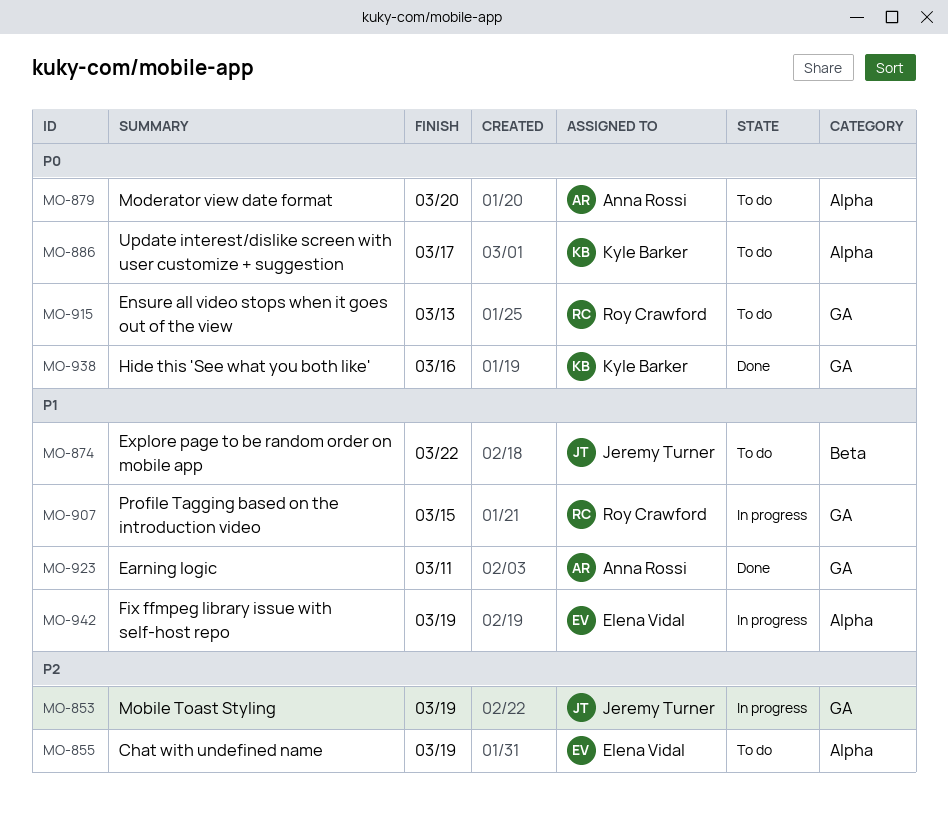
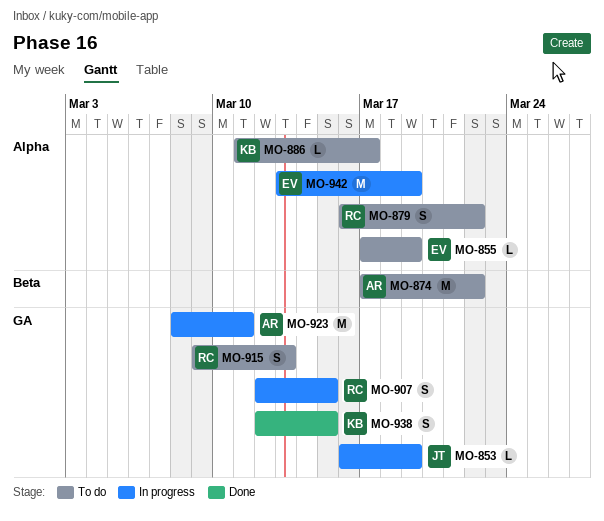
MO-874, owner: Jeremy Turner -> Anna Rossi
MO-879, owner: Anna Rossi -> Roy Crawford
MO-879, due: Mar 20 -> Mar 22
MO-923, status: Done -> In progress
MO-938, due: Mar 16 -> Mar 15

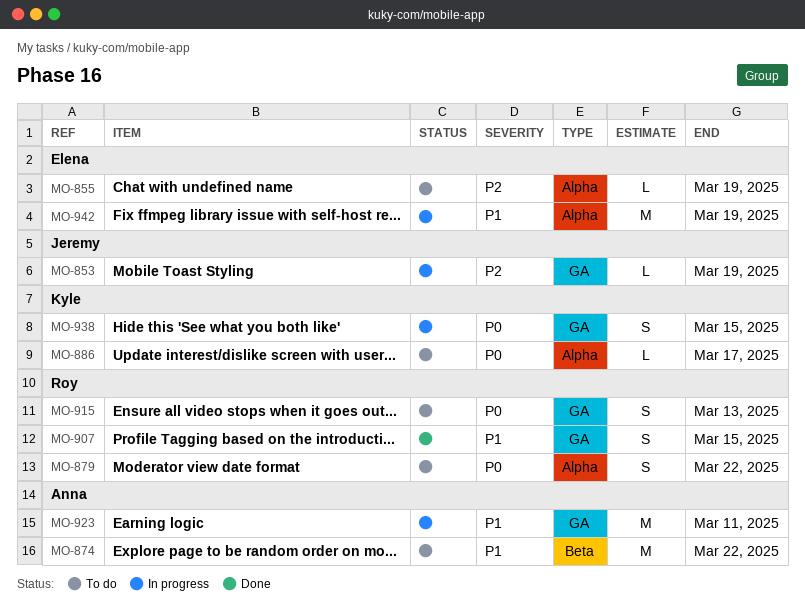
MO-907, status: In progress -> Done
MO-938, status: Done -> In progress

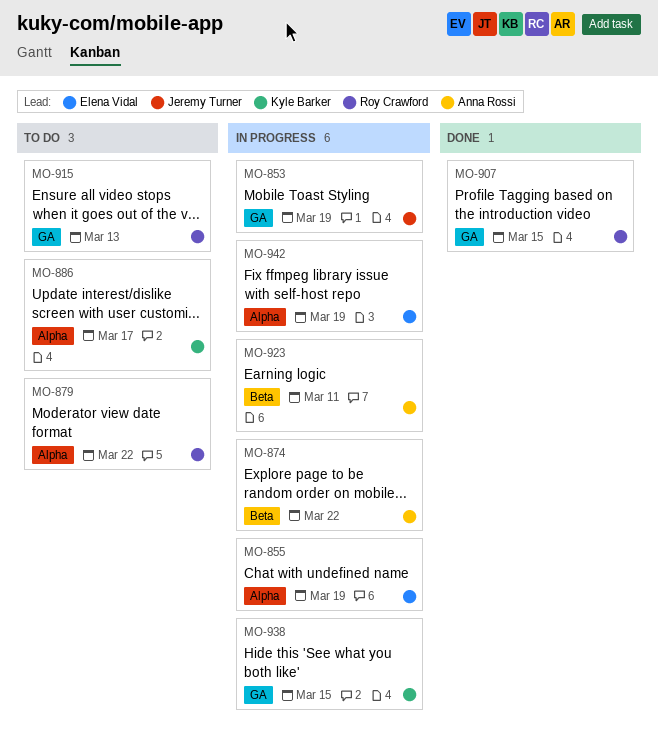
MO-855, status: To do -> In progress
MO-874, status: To do -> In progress
MO-923, label: GA -> Beta

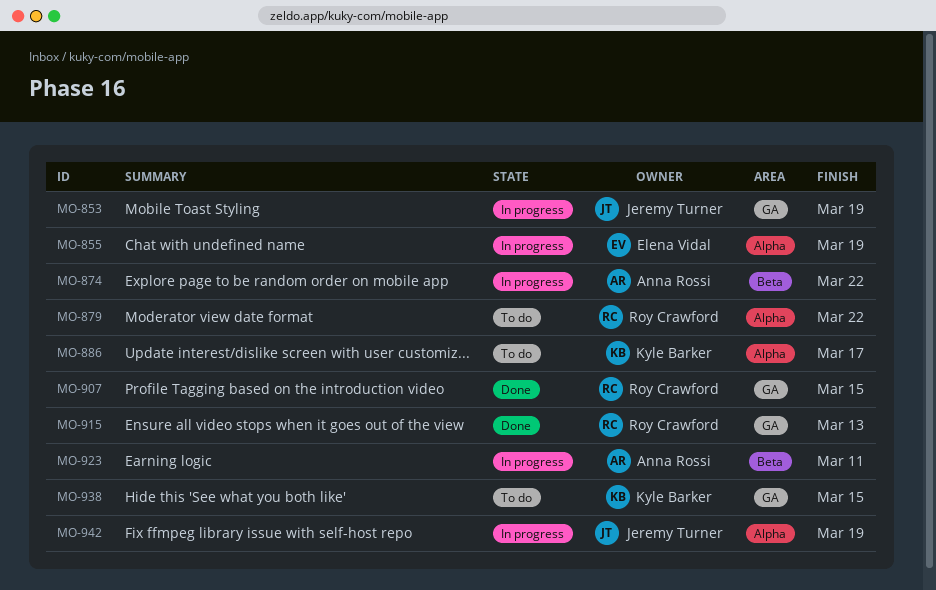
MO-915, status: To do -> Done
MO-938, status: In progress -> To do
MO-942, owner: Elena Vidal -> Jeremy Turner

